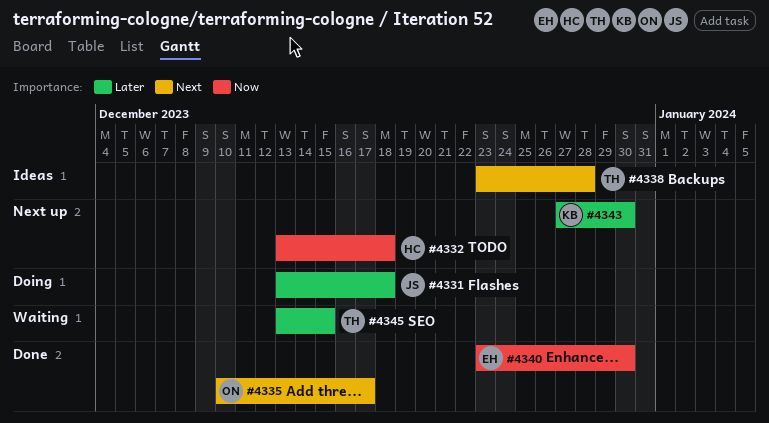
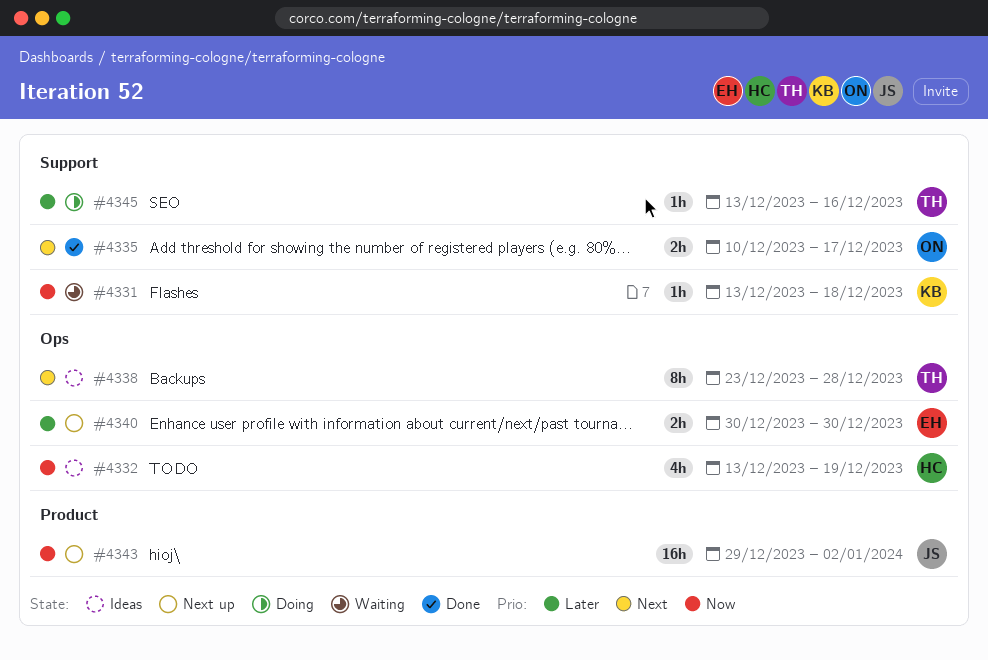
#4331, status: Doing -> Waiting
#4331, owner: JS -> KB
#4331, priority: Later -> Now
#4332, status: Next up -> Ideas
#4332, due: Dec 18 -> Dec 19
#4340, status: Done -> Next up
#4340, priority: Now -> Later
#4340, start: Dec 23 -> Dec 30
#4343, owner: KB -> JS
#4343, priority: Later -> Now
#4343, start: Dec 27 -> Dec 29
#4343, due: Dec 30 -> Jan 2
#4345, status: Waiting -> Doing
#4345, due: Dec 15 -> Dec 16

